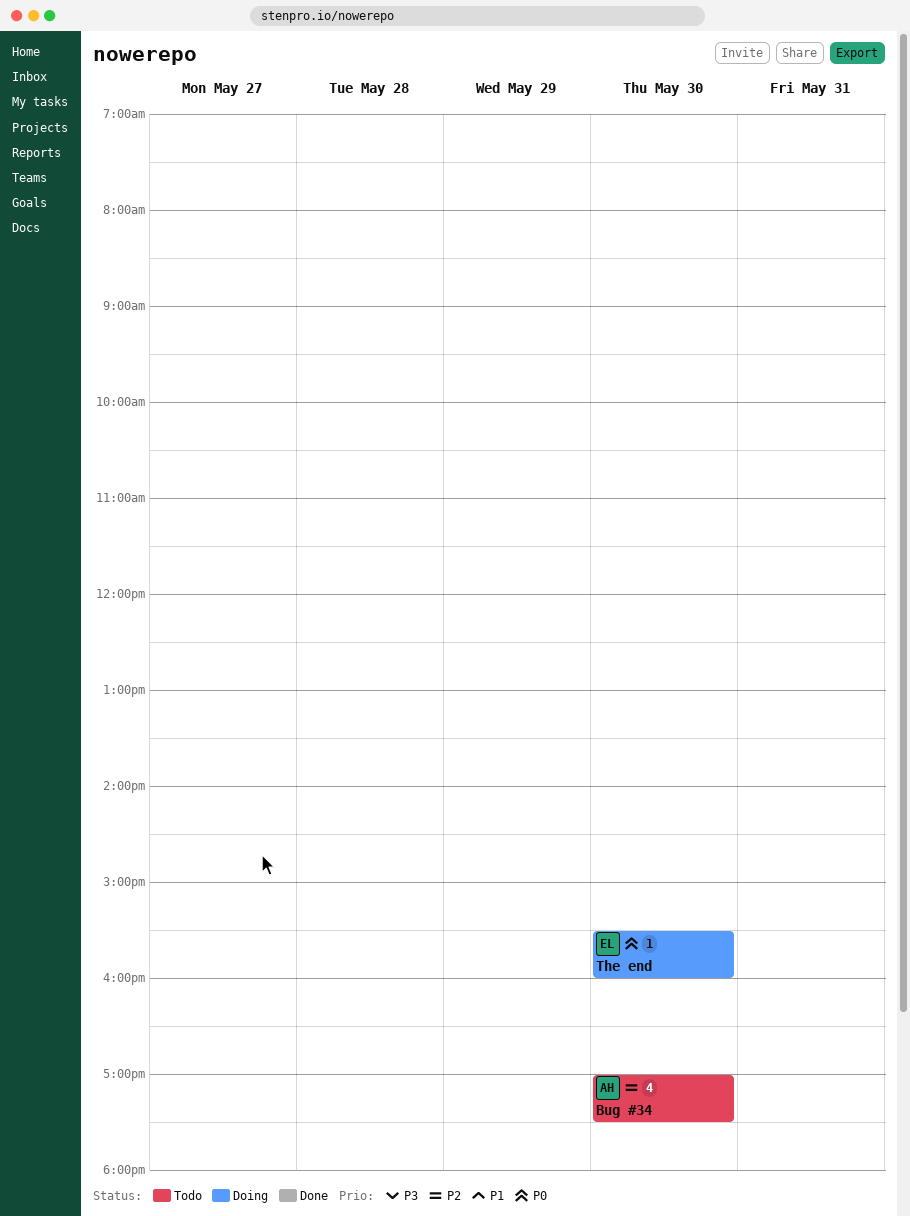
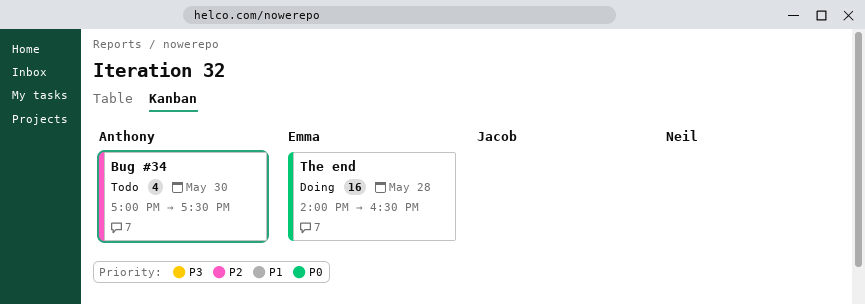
The end, estimate: 1 -> 16
The end, day: May 30 -> May 28
The end, begins: 15:30 -> 14:00
The end, ends: 16:00 -> 16:30

